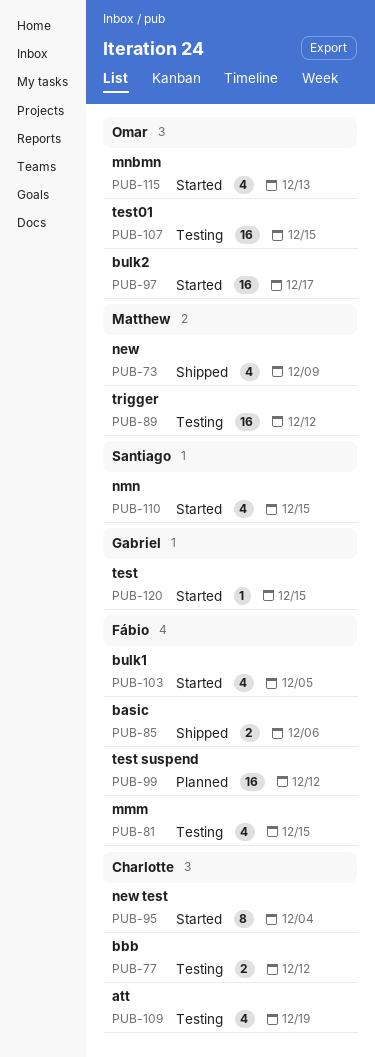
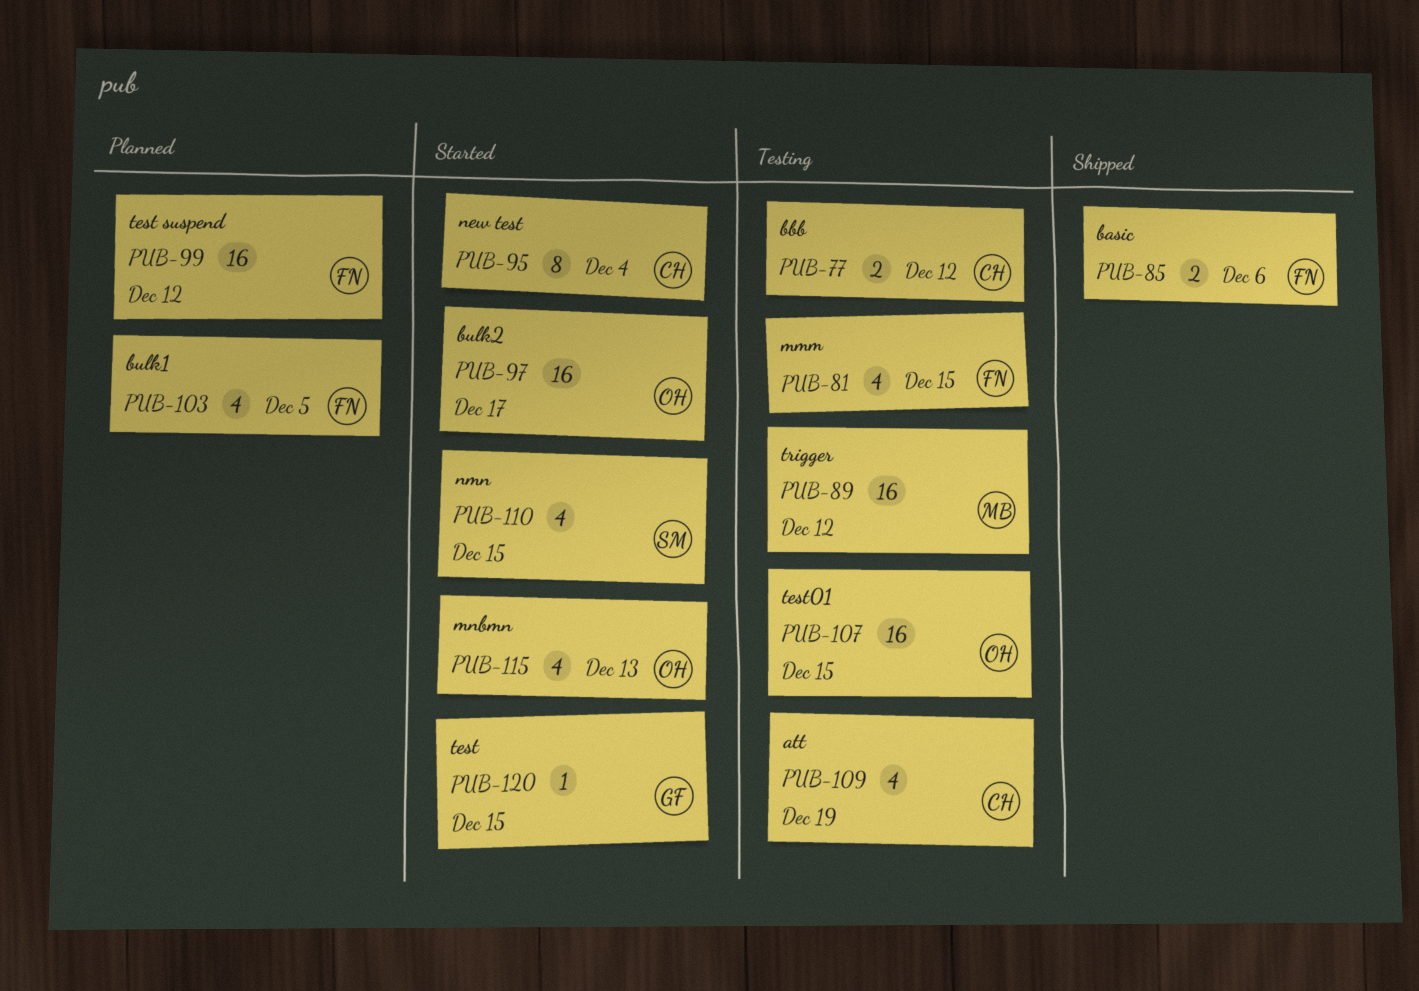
PUB-73: present -> none
PUB-103, status: Started -> Planned

